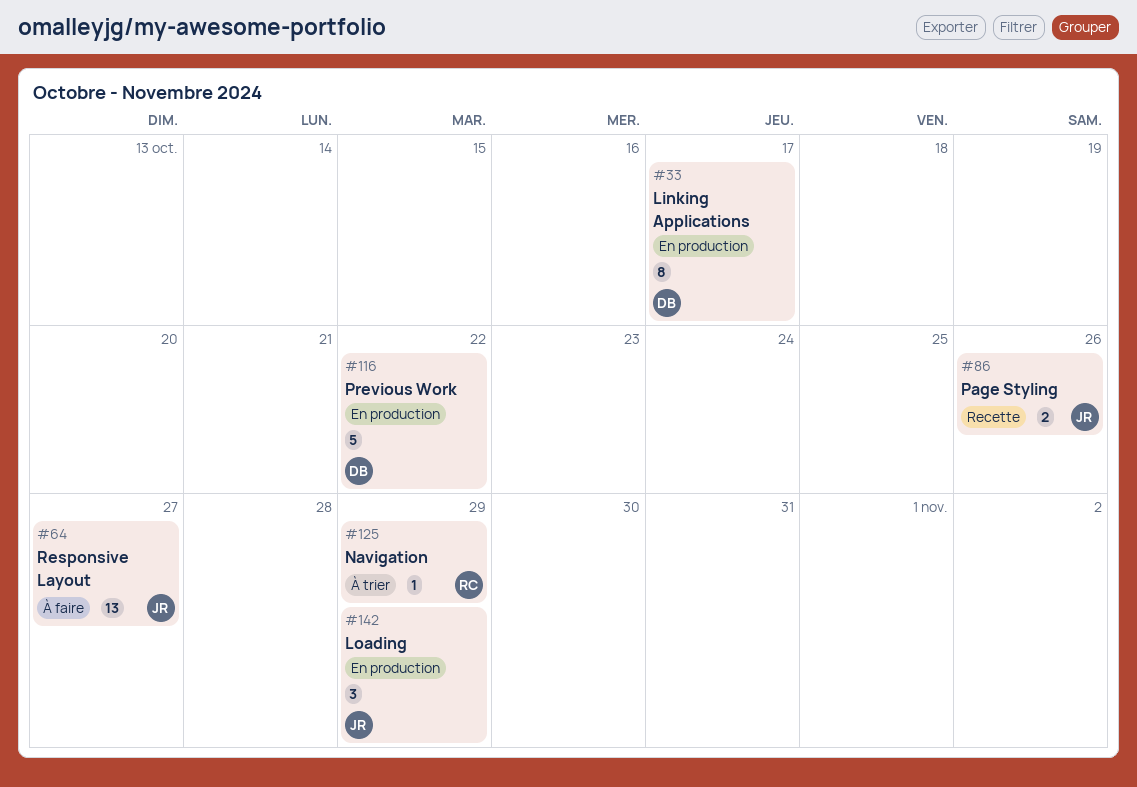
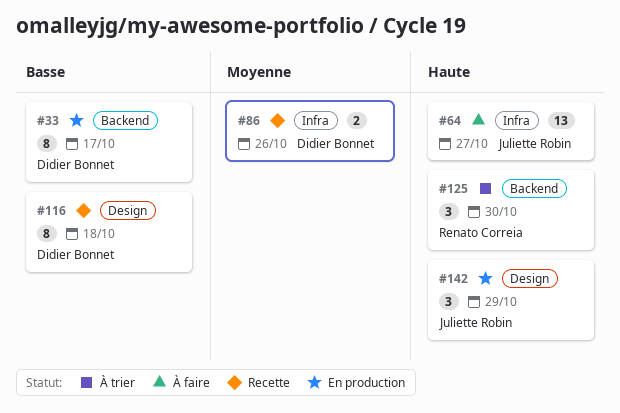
#86, owner: Juliette Robin -> Didier Bonnet
#116, status: En production -> Recette
#116, estimate: 5 -> 8
#116, due: Oct 22 -> Oct 18
#125, estimate: 1 -> 3
#125, due: Oct 29 -> Oct 30

